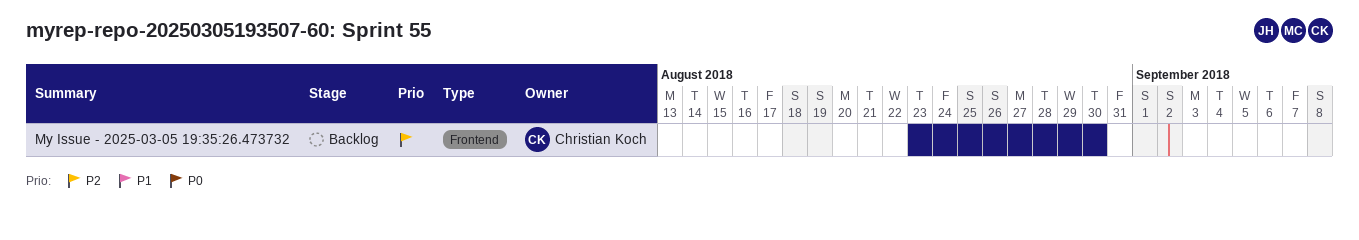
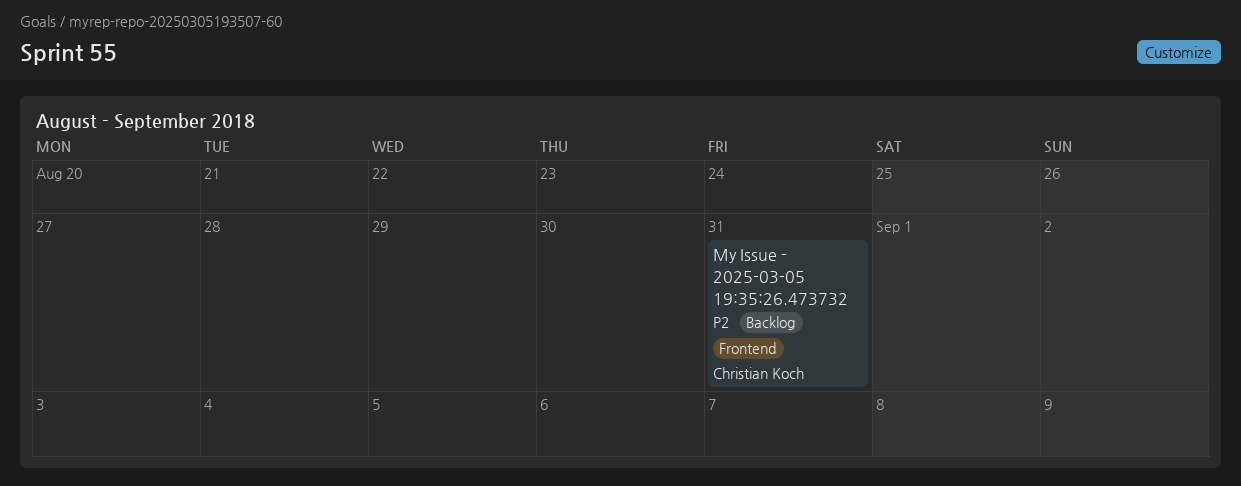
My Issue - 2025-03-05 19:35:26.473732, due: Aug 30 -> Aug 31

